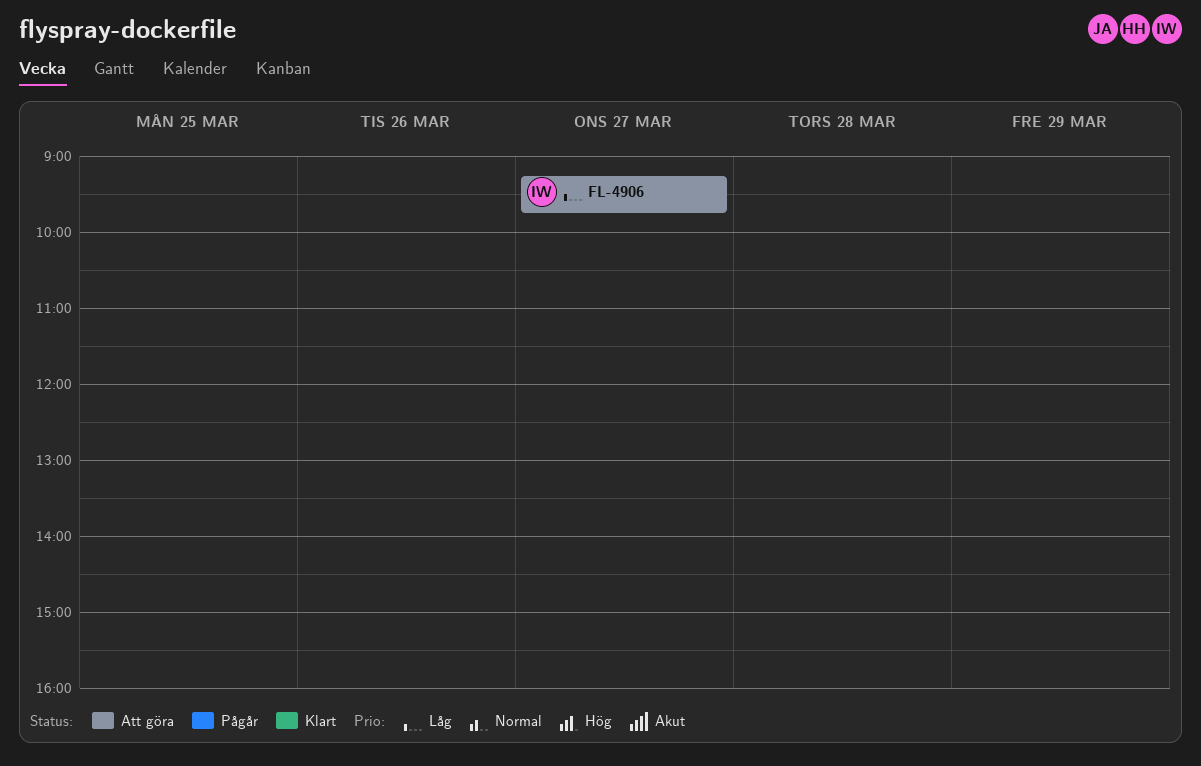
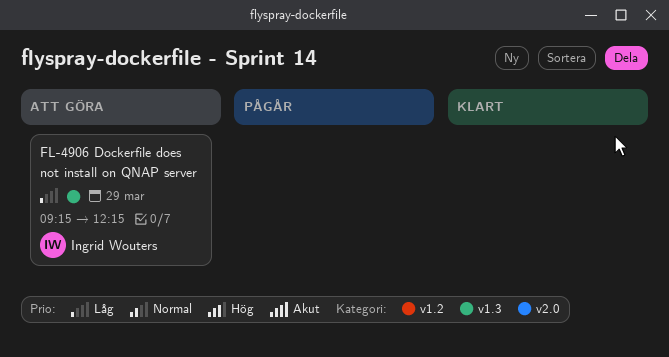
FL-4906, day: Mar 27 -> Mar 29
FL-4906, ends: 09:45 -> 12:15

